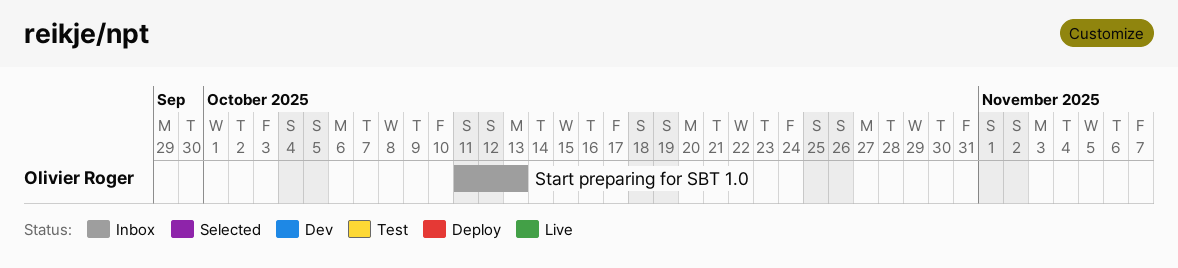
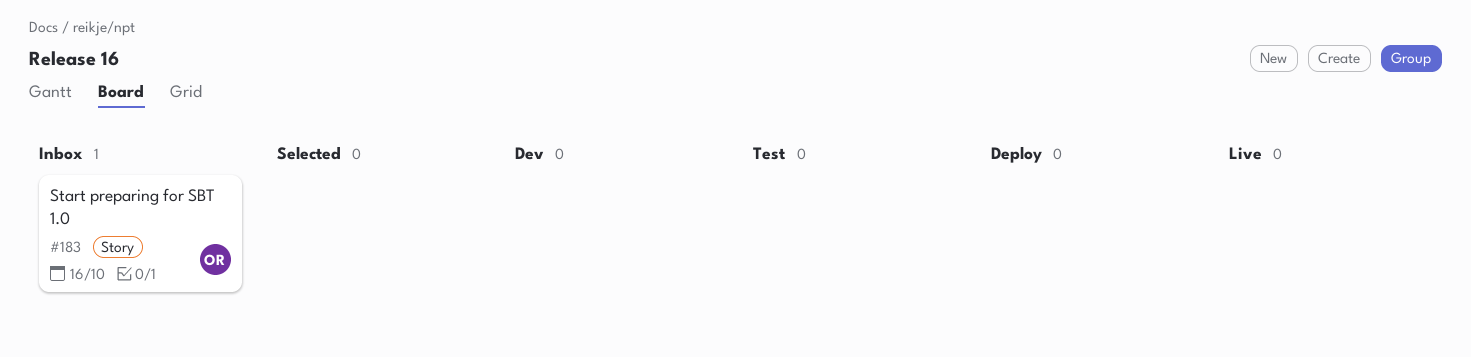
Start preparing for SBT 1.0, due: Oct 13 -> Oct 16

